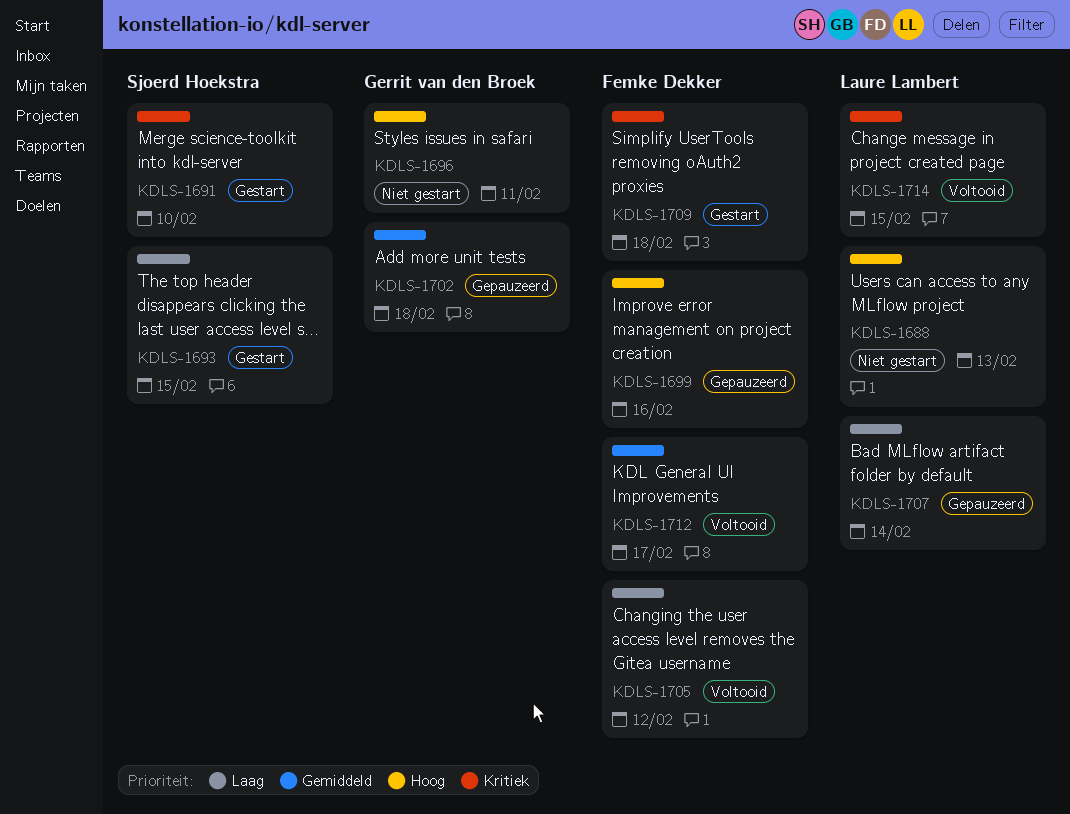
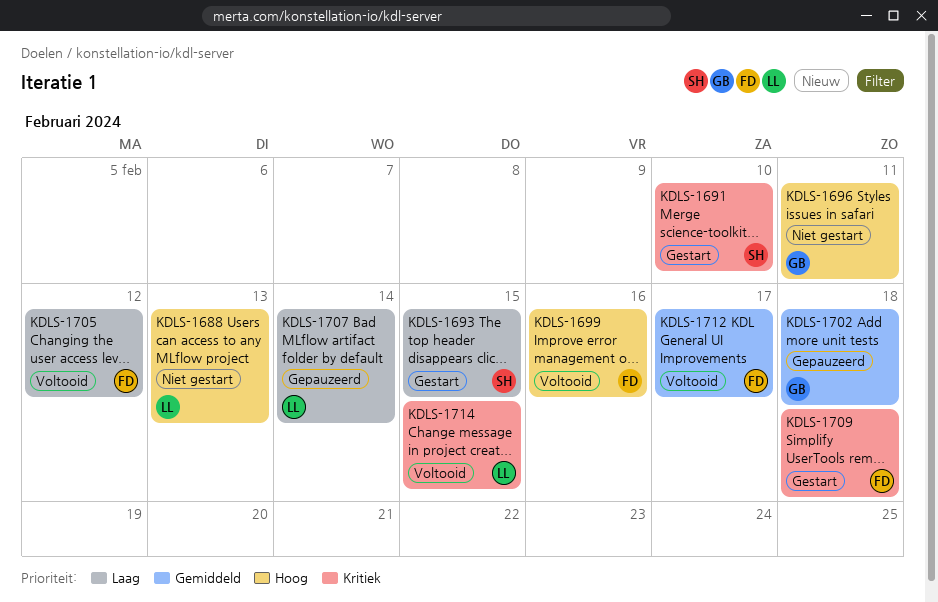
KDLS-1699, status: Gepauzeerd -> Voltooid

